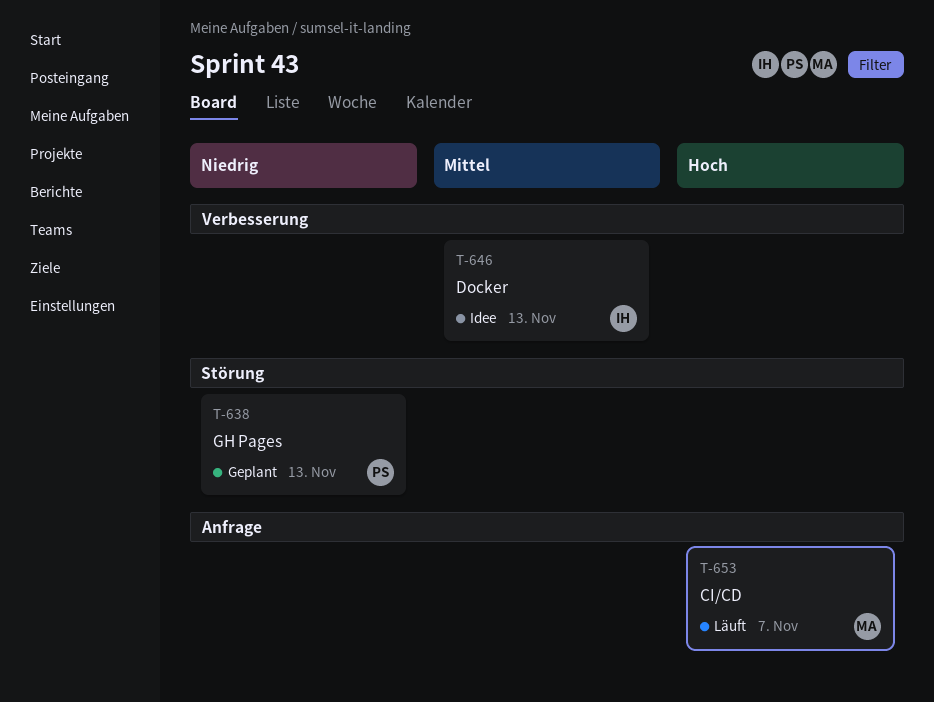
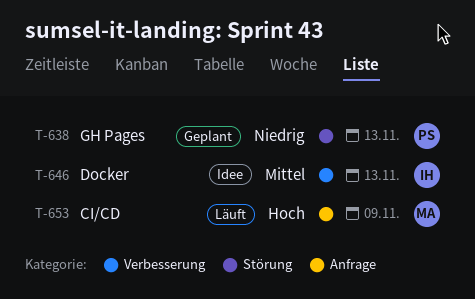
T-653, due: Nov 7 -> Nov 9

